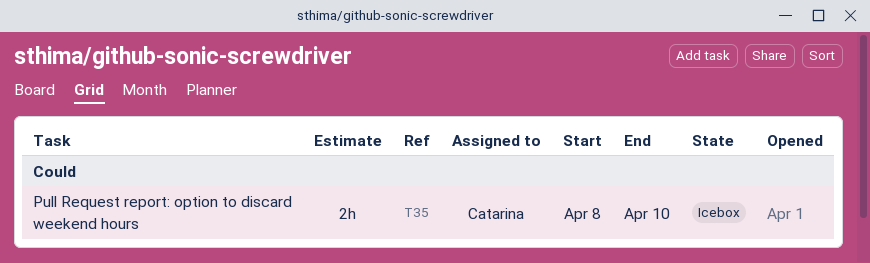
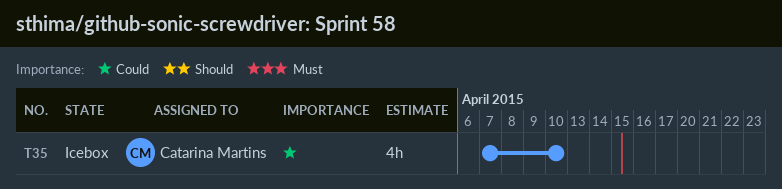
T35, estimate: 2h -> 4h
T35, start: Apr 8 -> Apr 7

